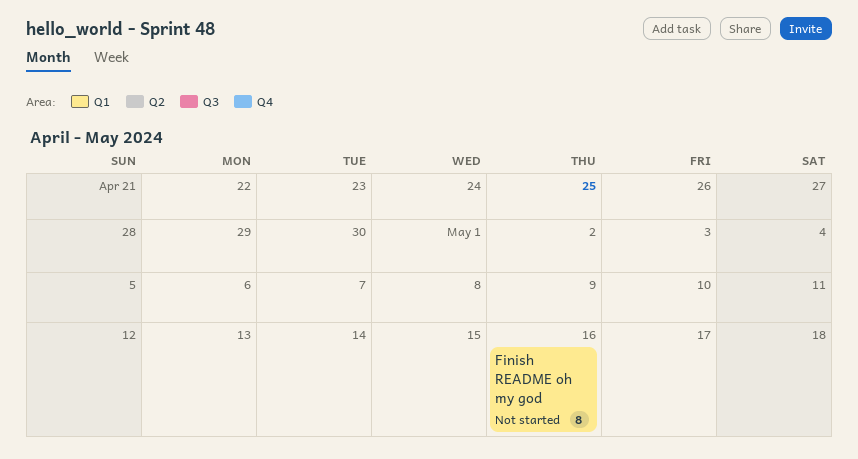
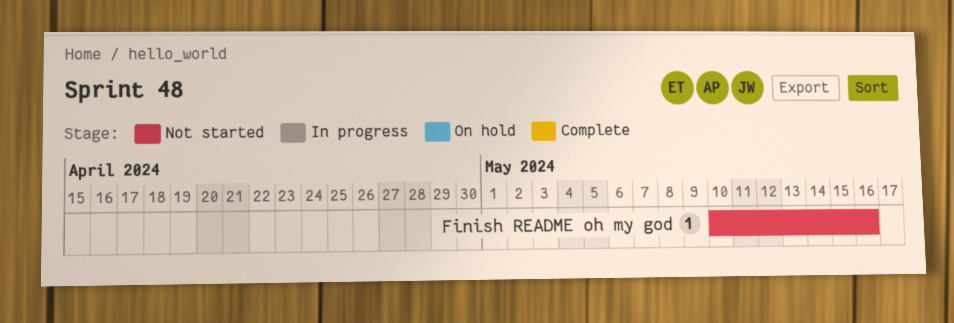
Finish README oh my god, estimate: 8 -> 1

